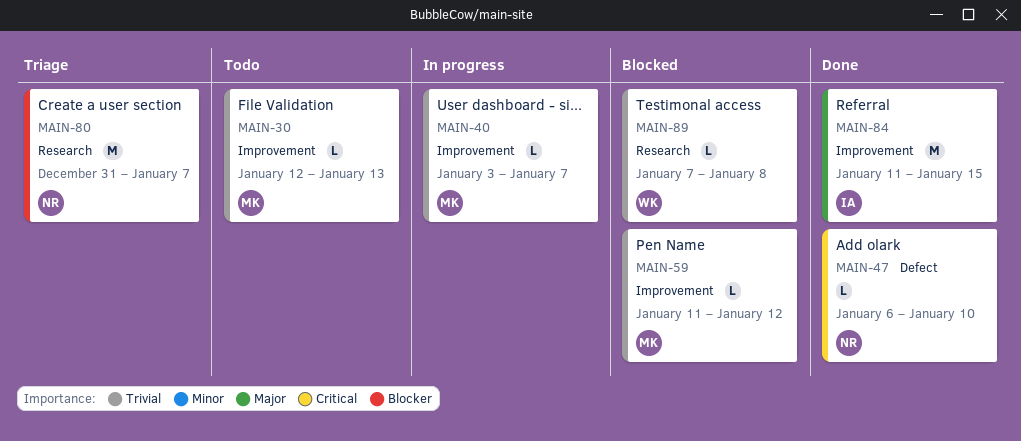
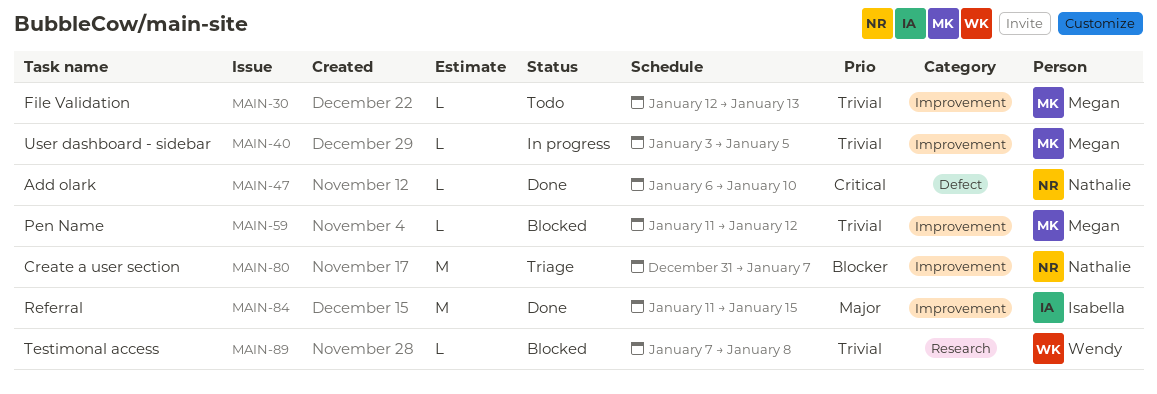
MAIN-40, due: Jan 7 -> Jan 5
MAIN-80, label: Research -> Improvement

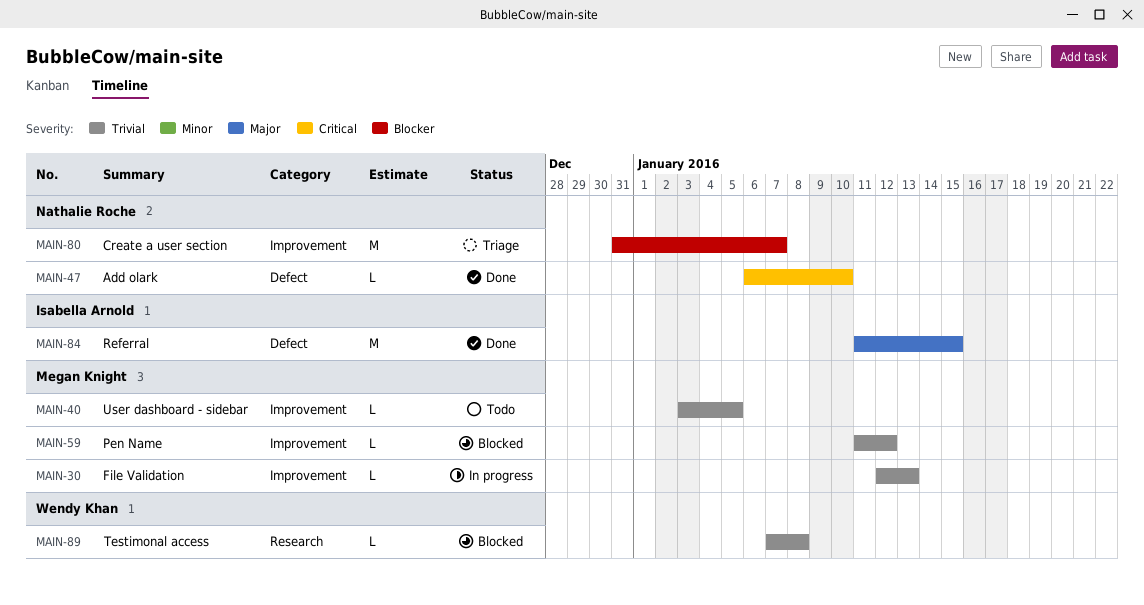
MAIN-30, status: Todo -> In progress
MAIN-40, status: In progress -> Todo
MAIN-84, label: Improvement -> Defect

